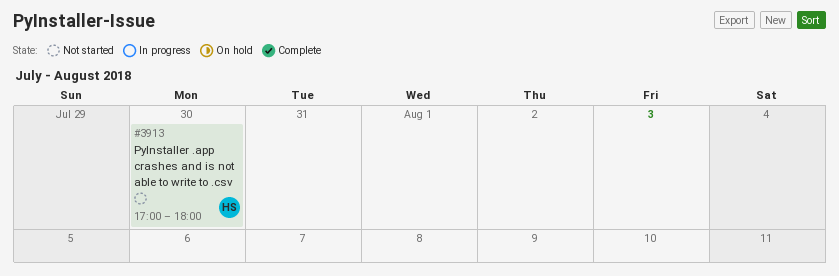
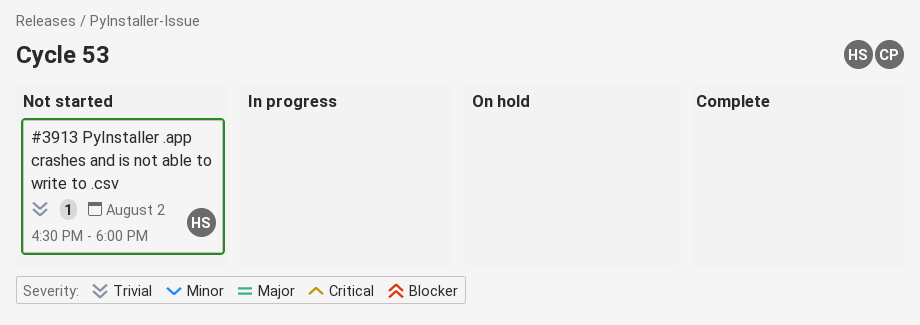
#3913, day: Jul 30 -> Aug 2
#3913, begins: 17:00 -> 16:30

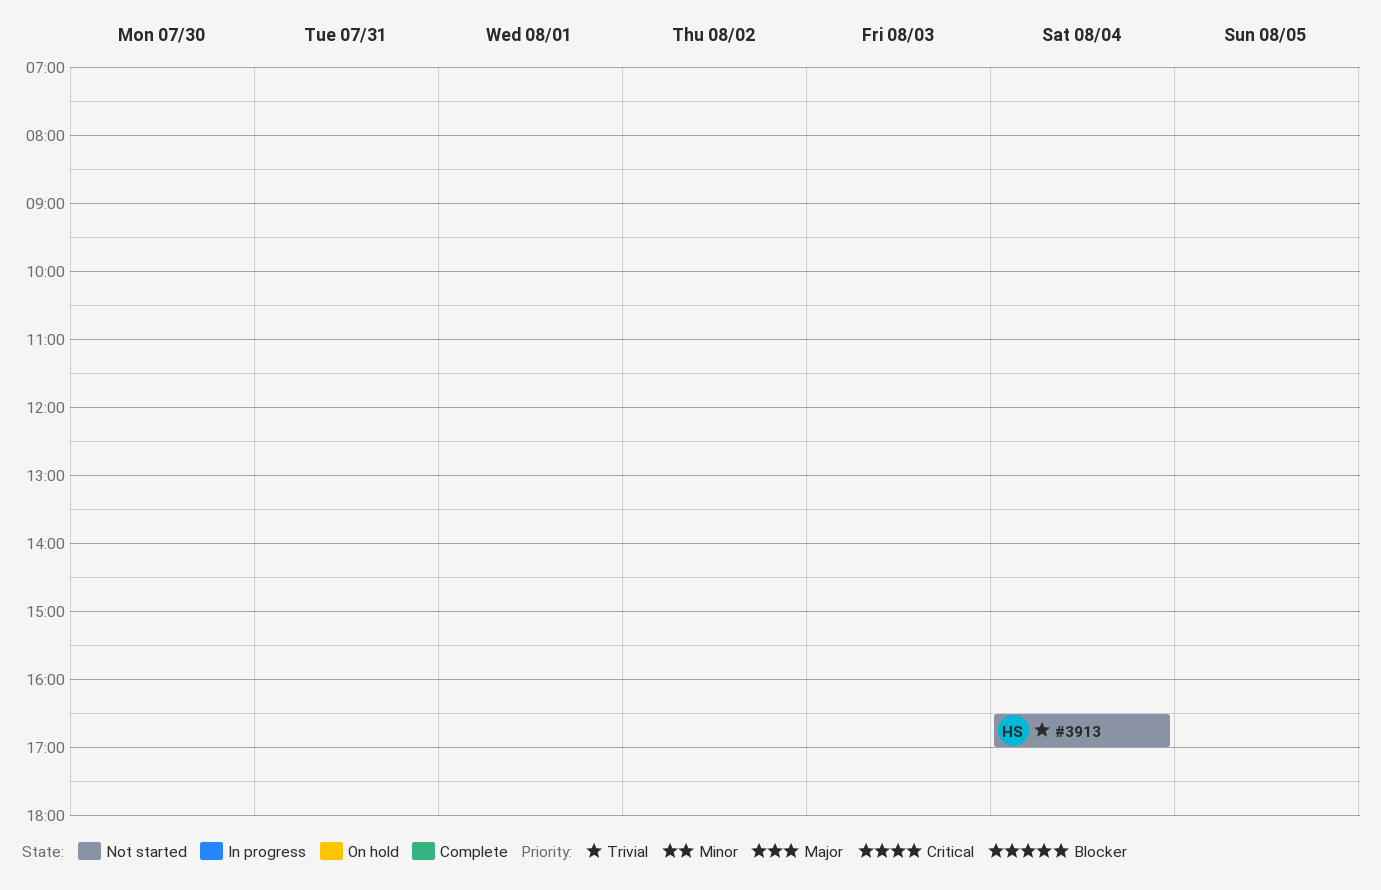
#3913, day: Aug 2 -> Aug 4
#3913, ends: 18:00 -> 17:00

